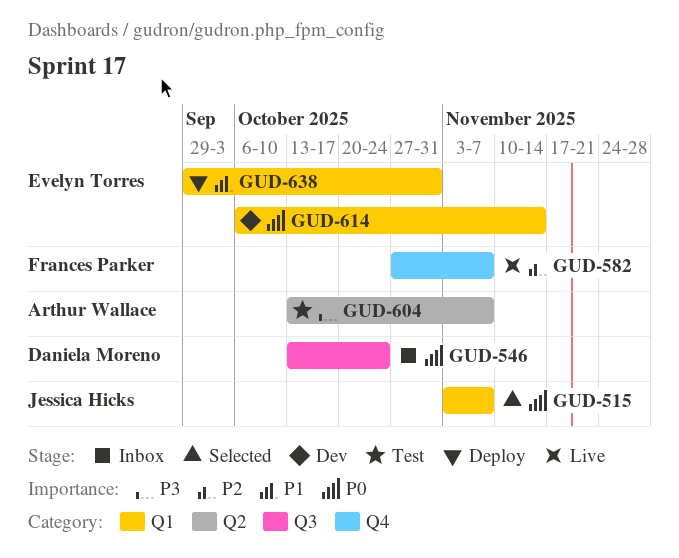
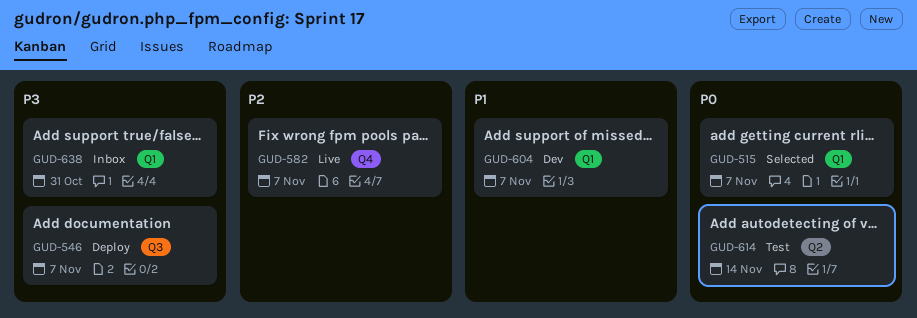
GUD-546, status: Inbox -> Deploy
GUD-546, priority: P0 -> P3
GUD-546, due: Oct 24 -> Nov 7
GUD-604, status: Test -> Dev
GUD-604, priority: P3 -> P1
GUD-604, label: Q2 -> Q1
GUD-614, status: Dev -> Test
GUD-614, label: Q1 -> Q2
GUD-638, status: Deploy -> Inbox
GUD-638, priority: P1 -> P3

